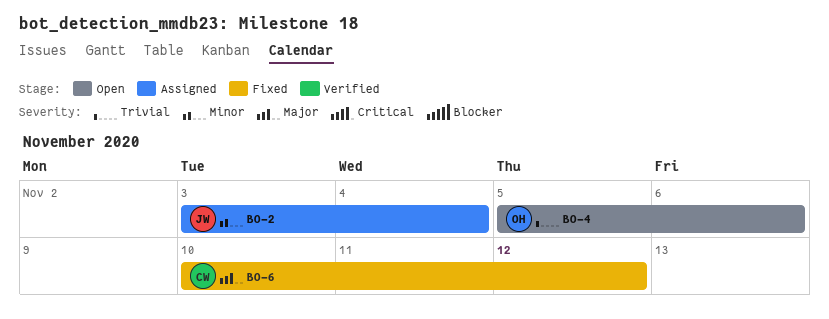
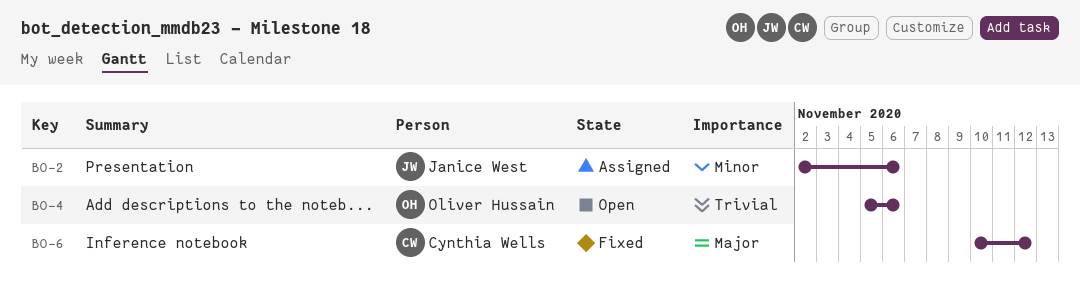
BO-2, start: Nov 3 -> Nov 2
BO-2, due: Nov 4 -> Nov 6

